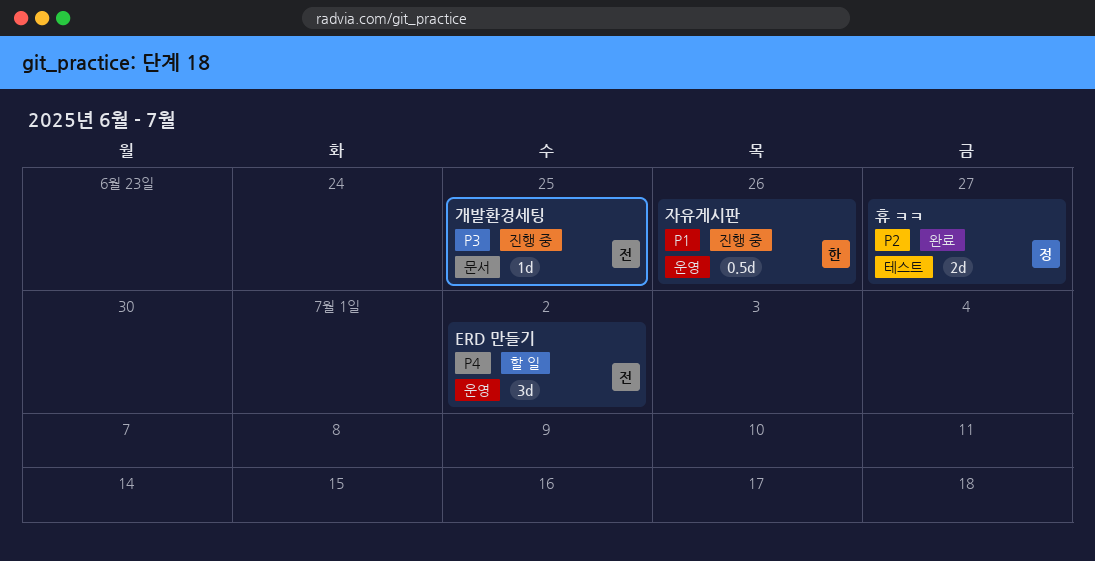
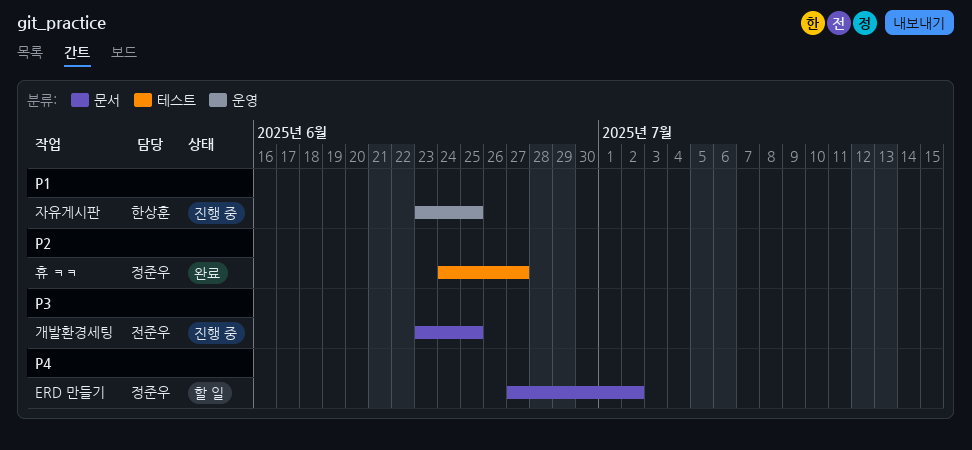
ERD 만들기, owner: 전준우 -> 정준우
ERD 만들기, label: 운영 -> 문서
자유게시판, due: Jun 26 -> Jun 25

